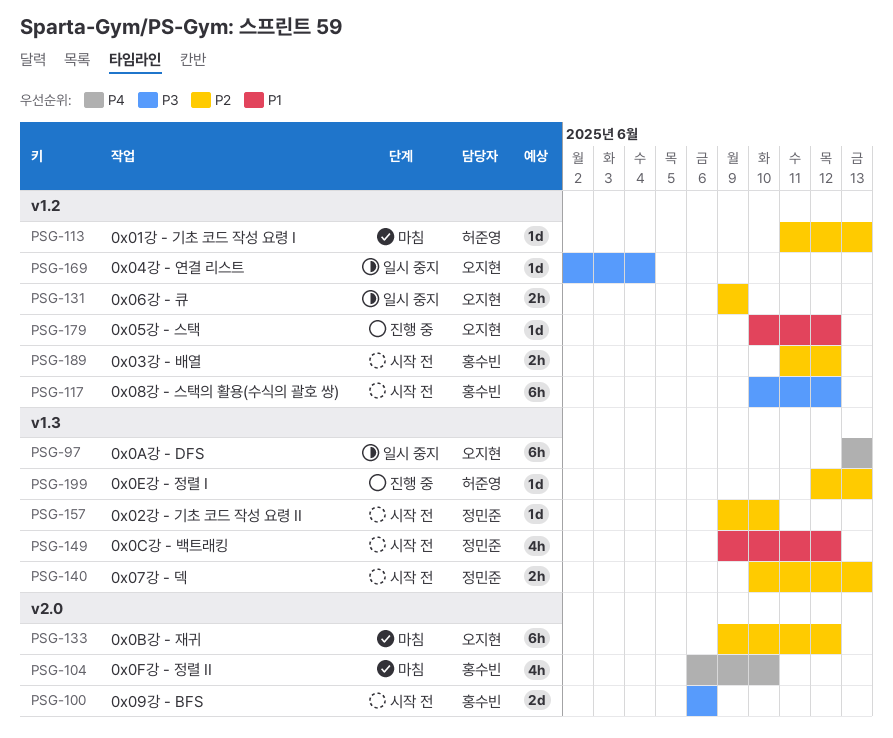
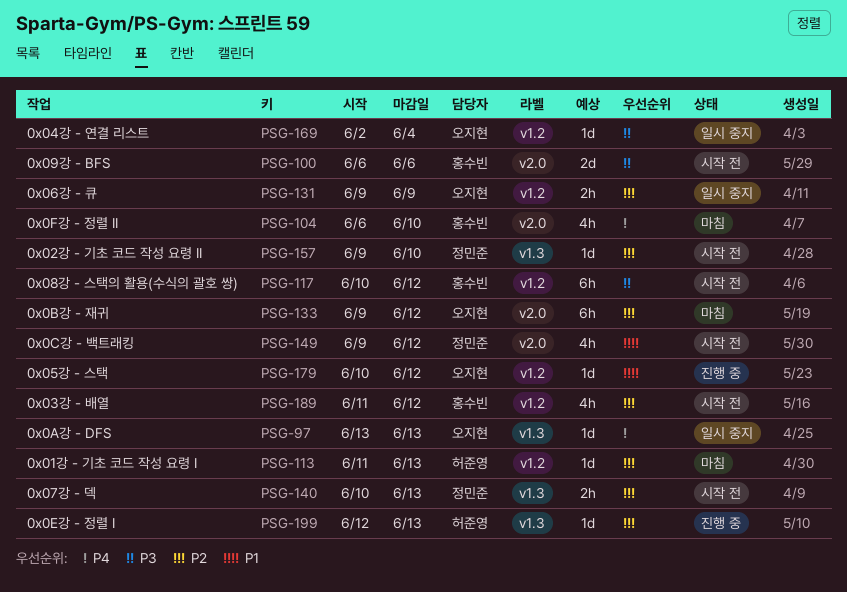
PSG-97, estimate: 6h -> 1d
PSG-149, label: v1.3 -> v2.0
PSG-189, estimate: 2h -> 4h

